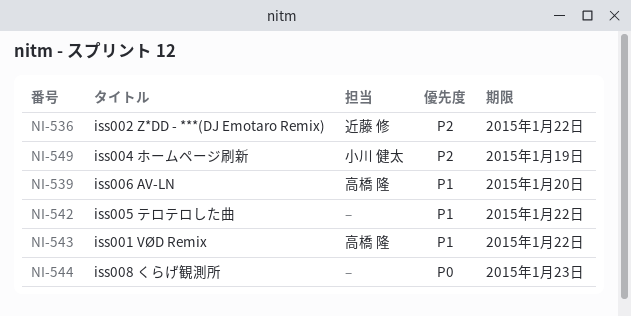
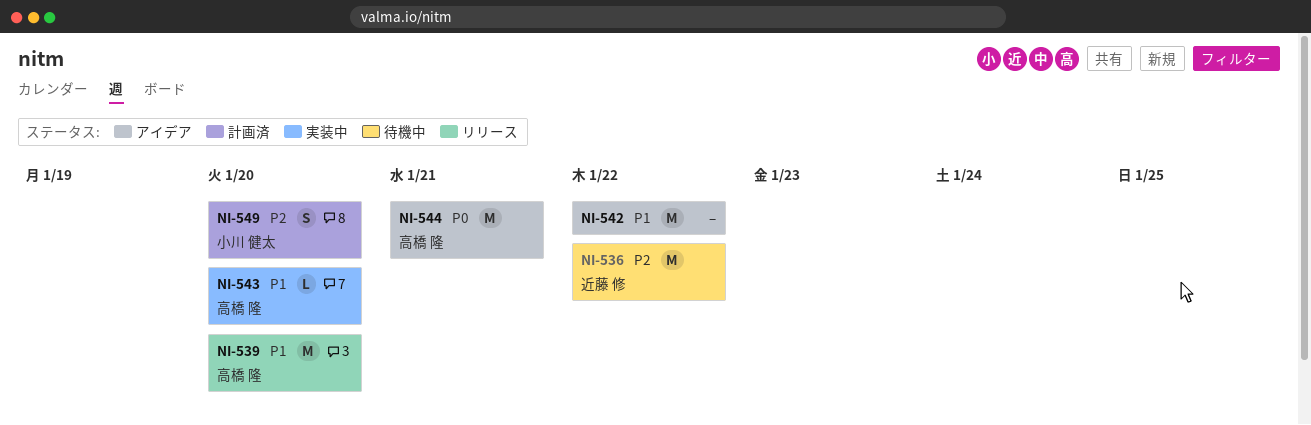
NI-543, due: Jan 22 -> Jan 20
NI-544, owner: none -> 高橋 隆
NI-544, due: Jan 23 -> Jan 21
NI-549, due: Jan 19 -> Jan 20

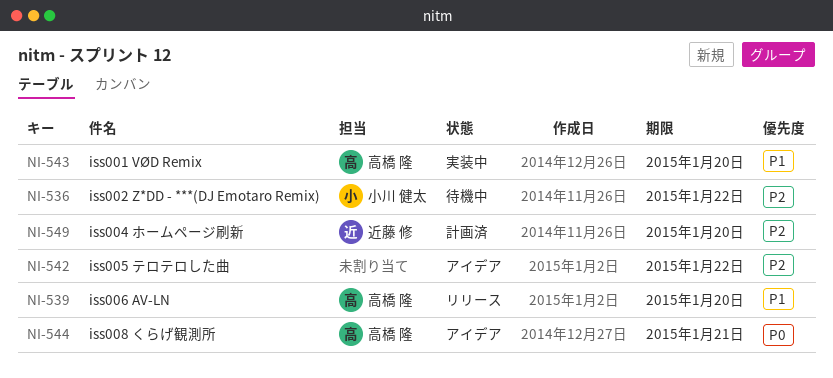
NI-536, owner: 近藤 修 -> 小川 健太
NI-542, priority: P1 -> P2
NI-549, owner: 小川 健太 -> 近藤 修

